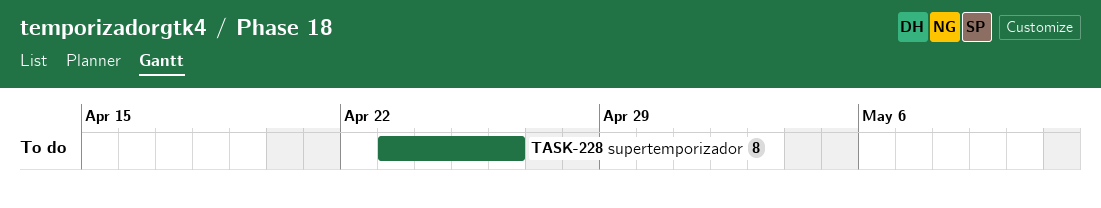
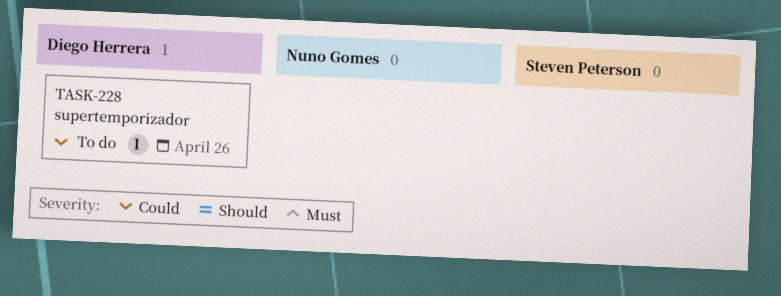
TASK-228, estimate: 8 -> 1

